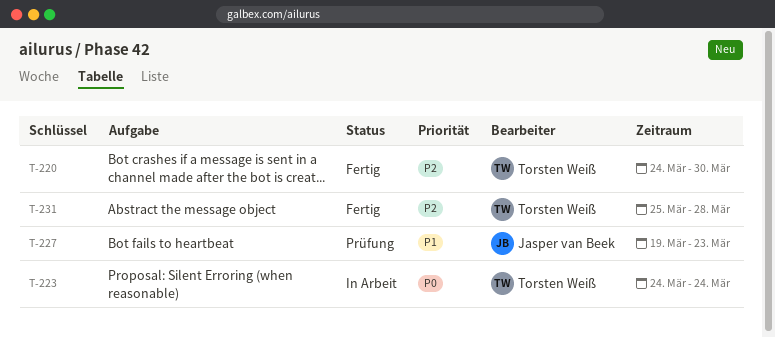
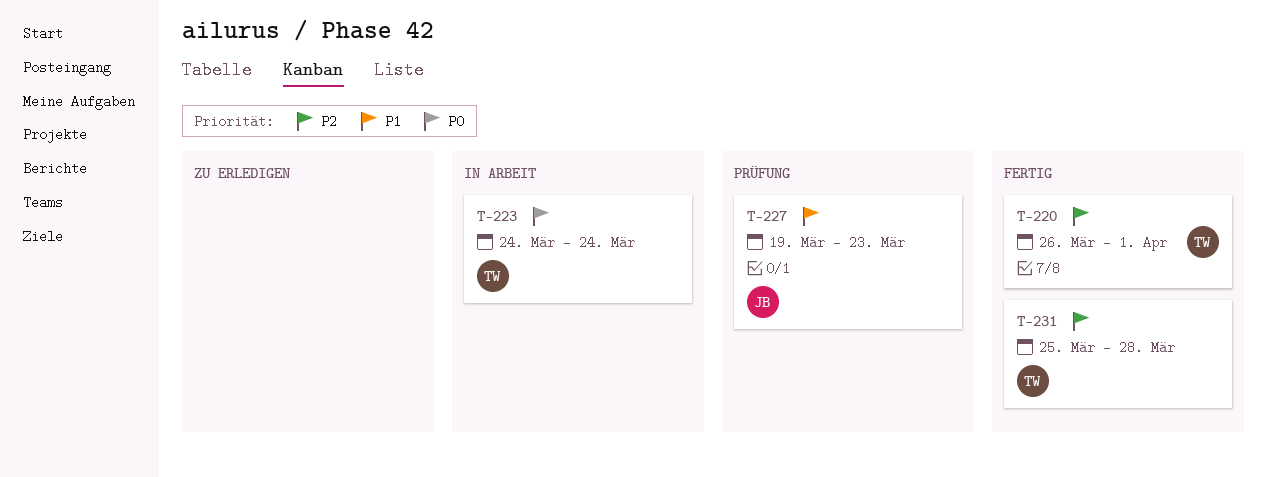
T-220, start: Mar 24 -> Mar 26
T-220, due: Mar 30 -> Apr 1

